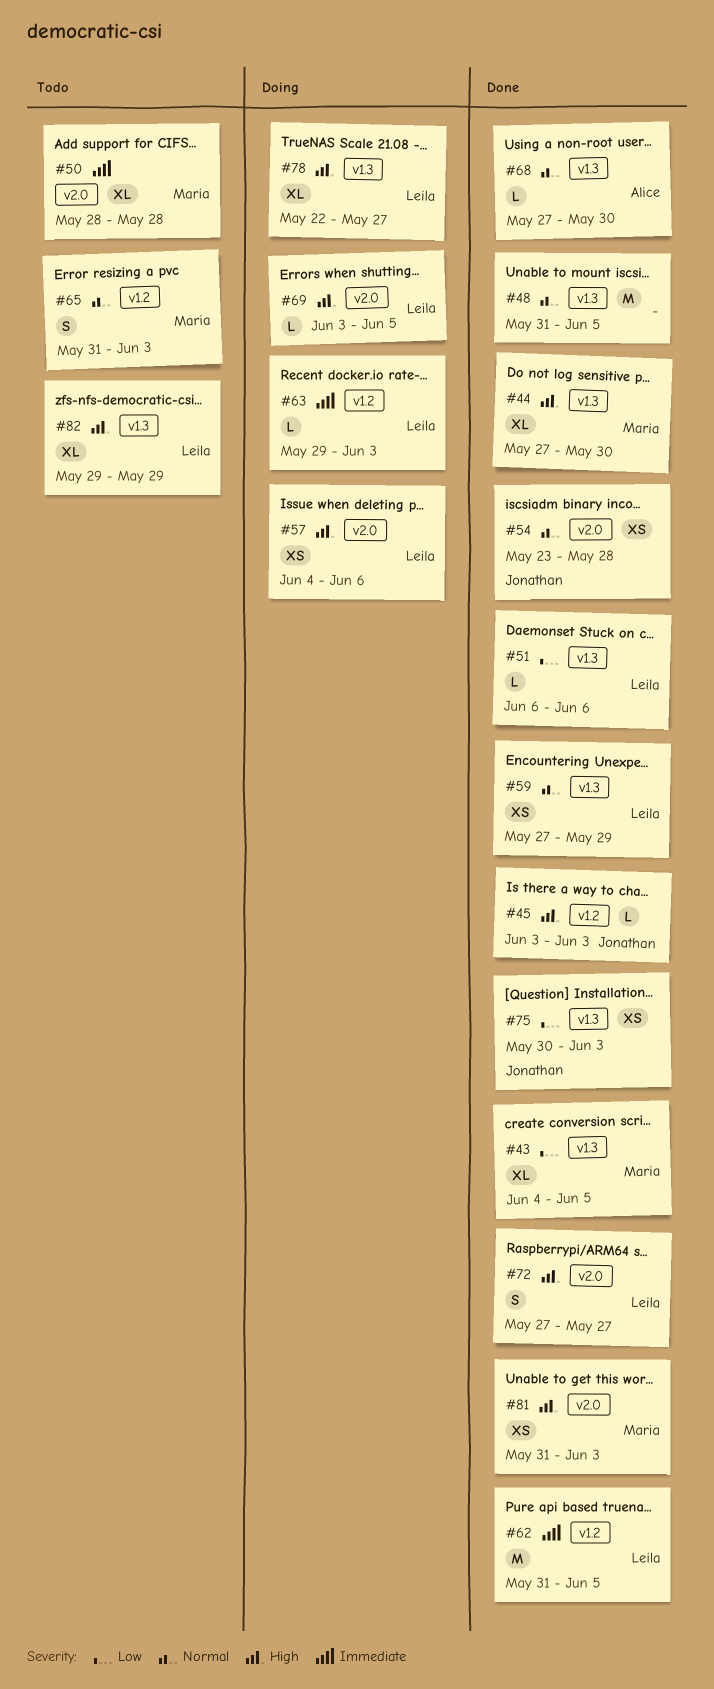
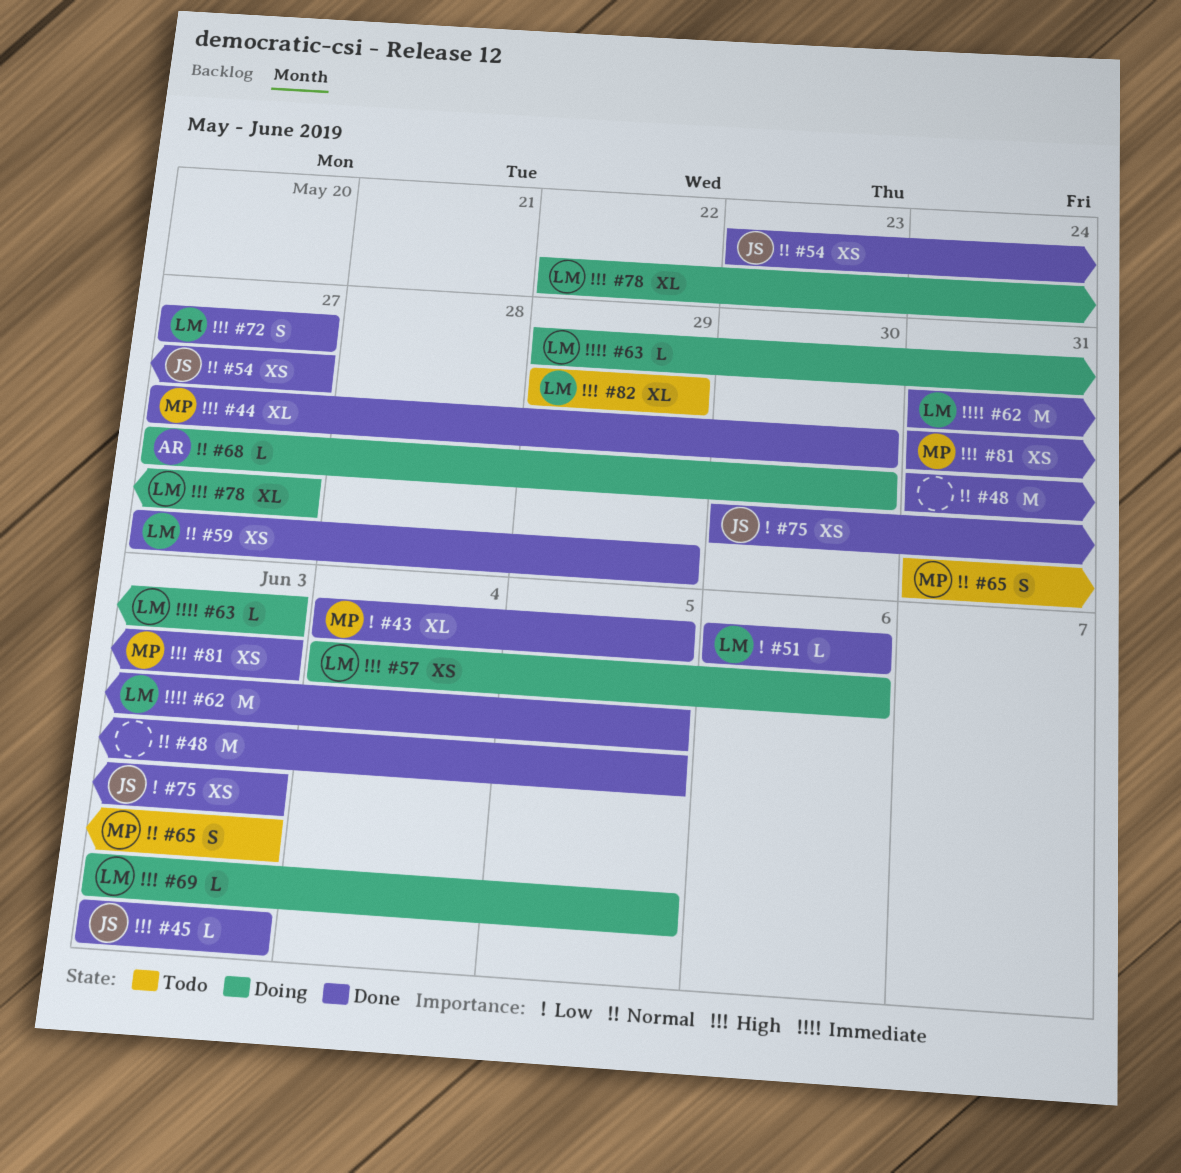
#50: present -> none
#54, due: May 28 -> May 27
#68, status: Done -> Doing

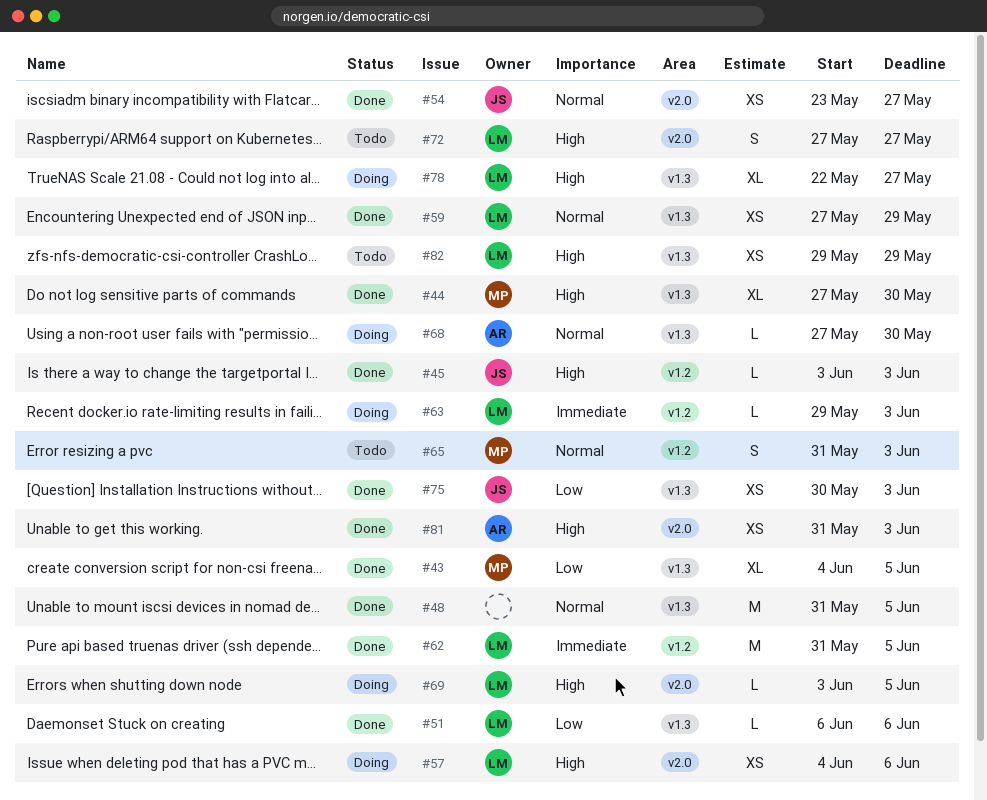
#72, status: Done -> Todo
#81, owner: MP -> AR
#82, estimate: XL -> XS

